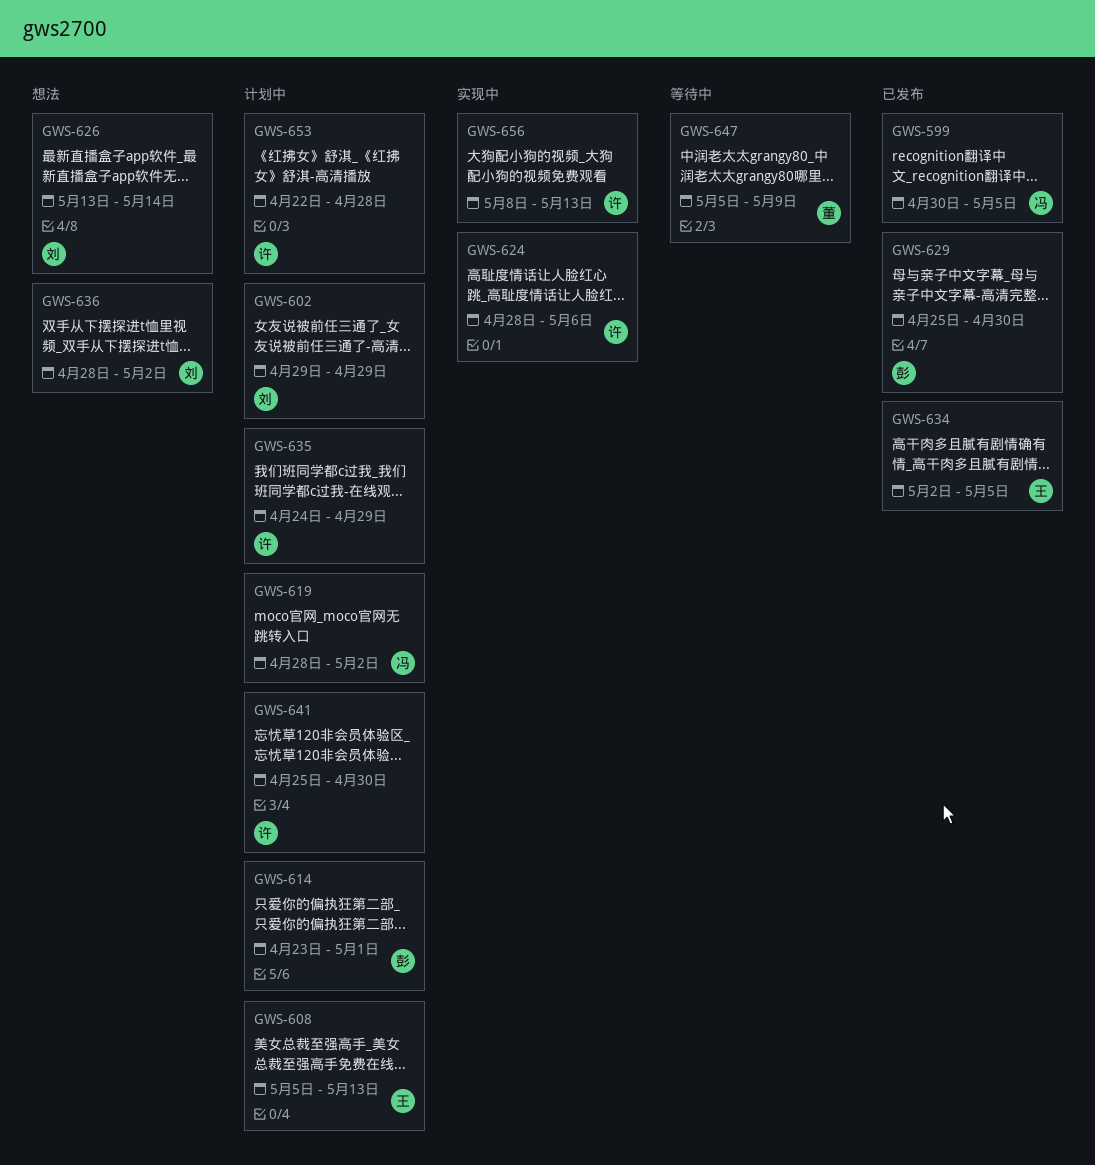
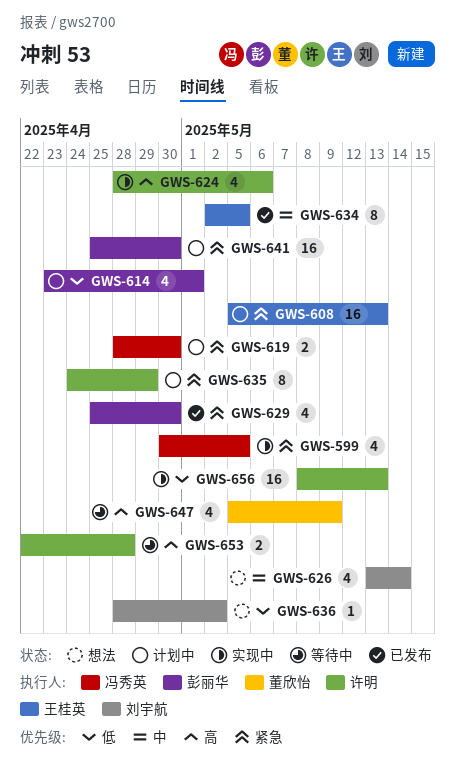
GWS-599, status: 已发布 -> 实现中
GWS-602: present -> none
GWS-619, due: May 2 -> Apr 30
GWS-641, owner: 许明 -> 彭丽华
GWS-653, status: 计划中 -> 等待中

